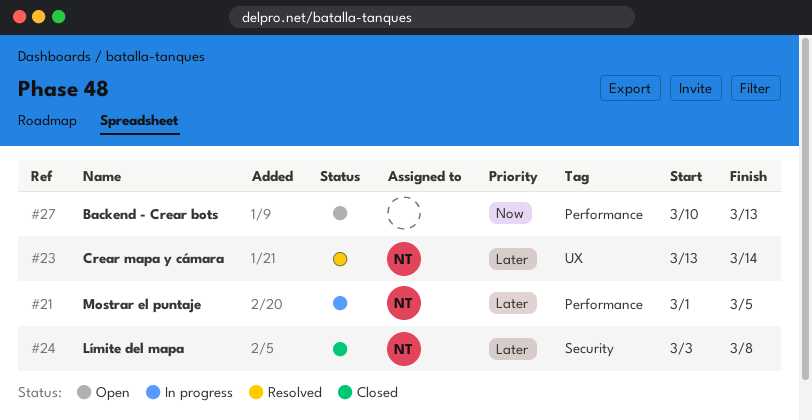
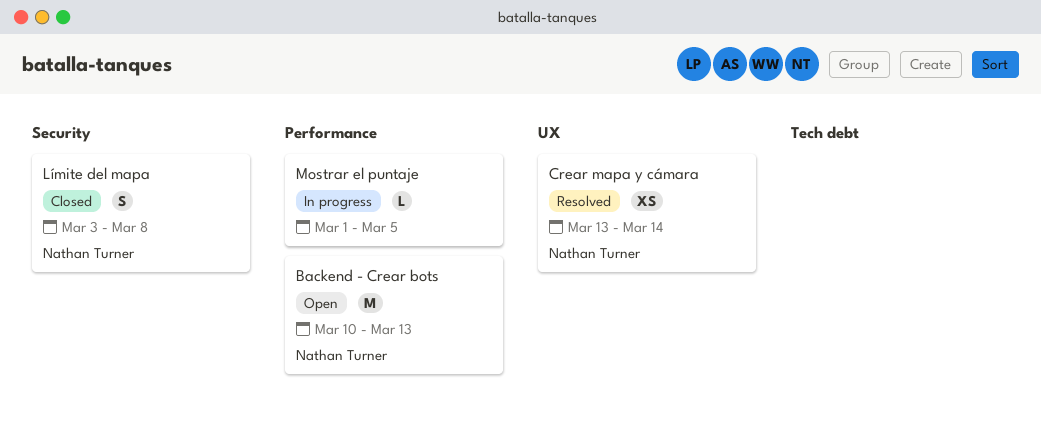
Backend - Crear bots, owner: none -> Nathan Turner
Mostrar el puntaje, owner: Nathan Turner -> none

